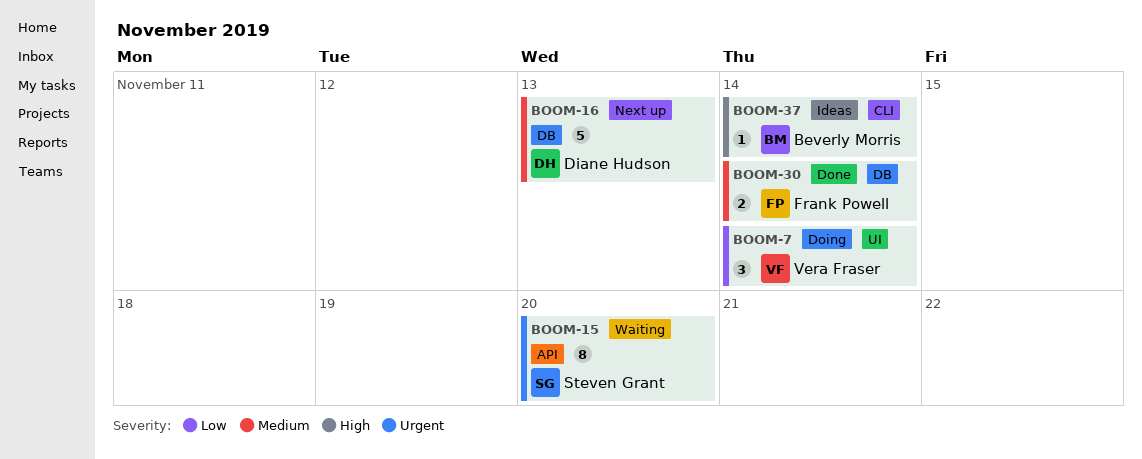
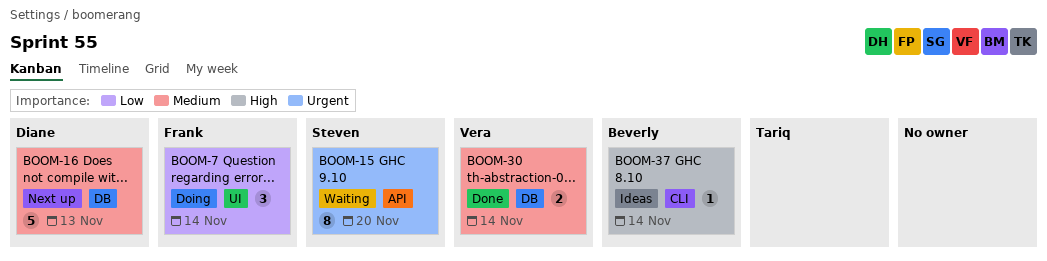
BOOM-7, owner: Vera Fraser -> Frank Powell
BOOM-30, owner: Frank Powell -> Vera Fraser

